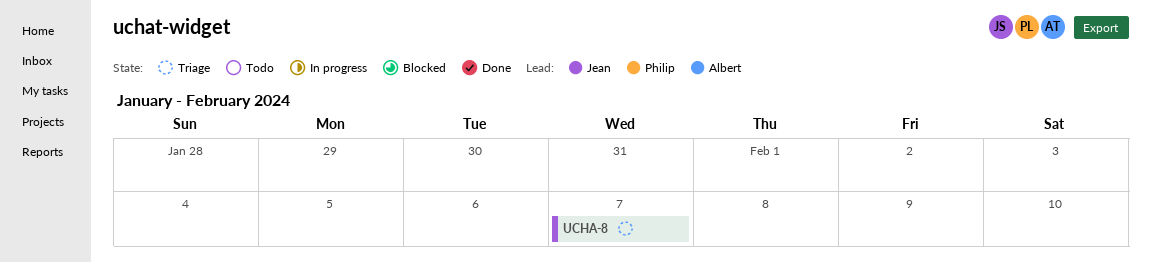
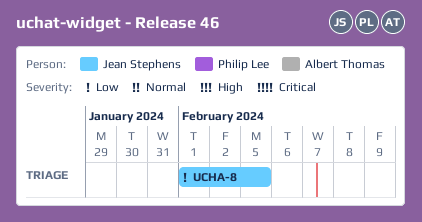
UCHA-8, due: Feb 7 -> Feb 5

